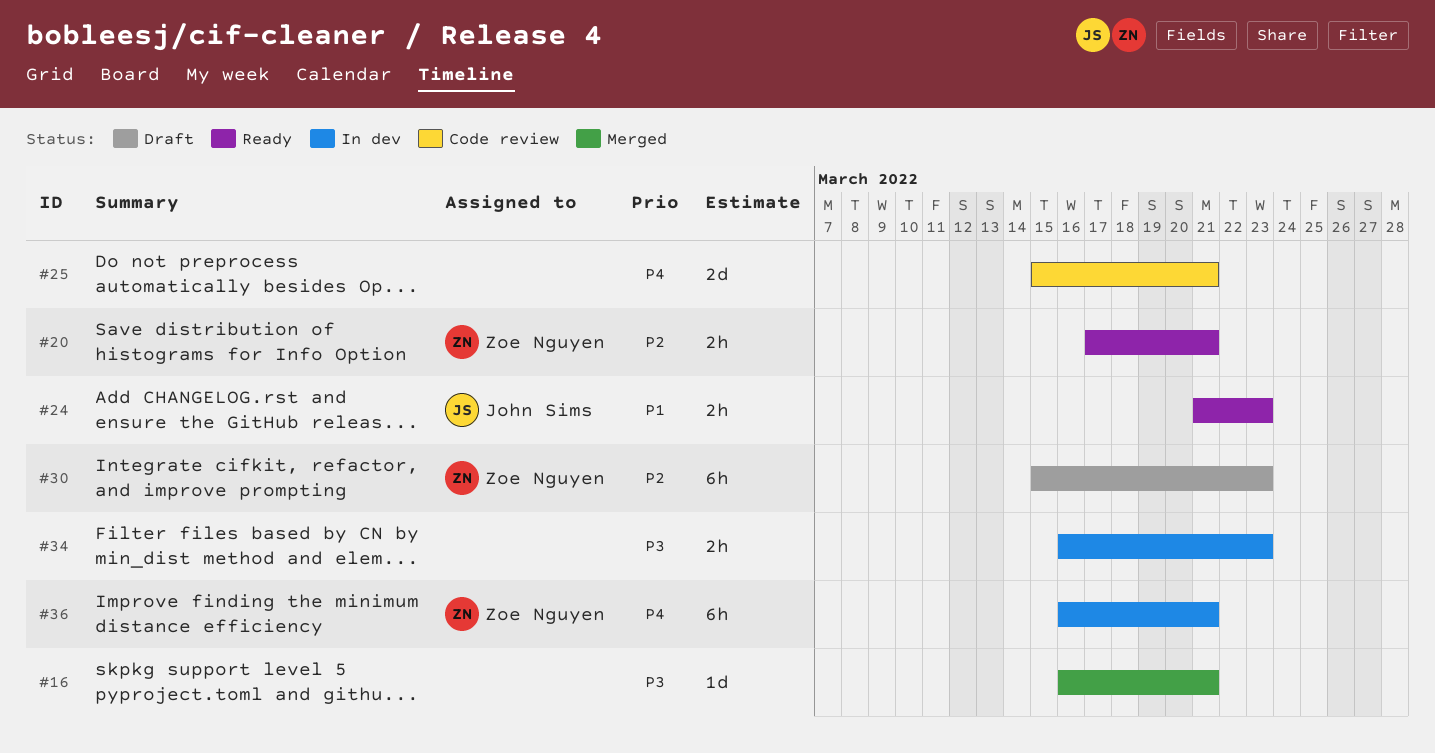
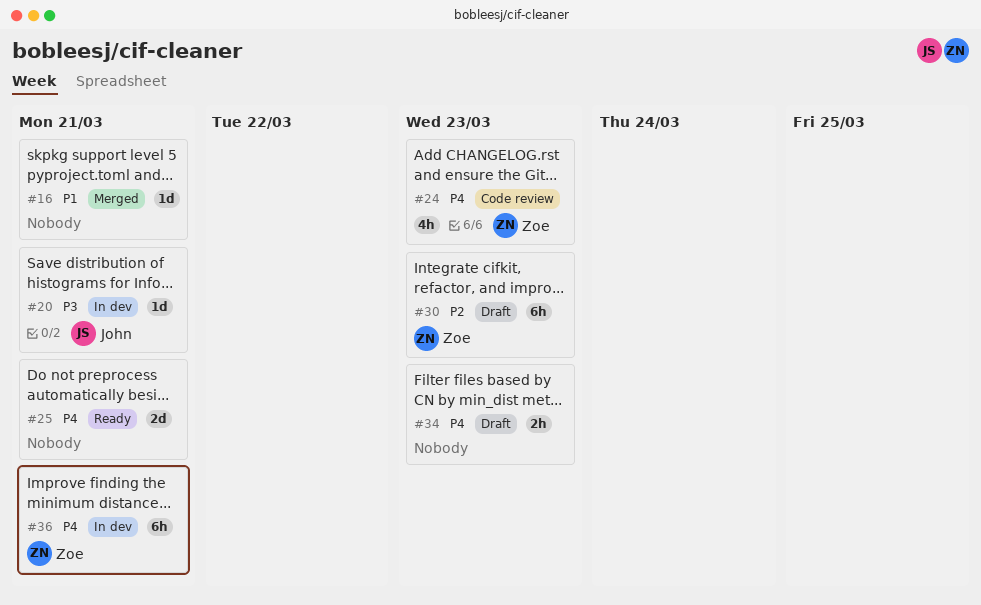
#16, priority: P3 -> P1
#20, status: Ready -> In dev
#20, owner: Zoe Nguyen -> John Sims
#20, priority: P2 -> P3
#20, estimate: 2h -> 1d
#24, status: Ready -> Code review
#24, owner: John Sims -> Zoe Nguyen
#24, priority: P1 -> P4
#24, estimate: 2h -> 4h
#25, status: Code review -> Ready
#34, status: In dev -> Draft
#34, priority: P3 -> P4

